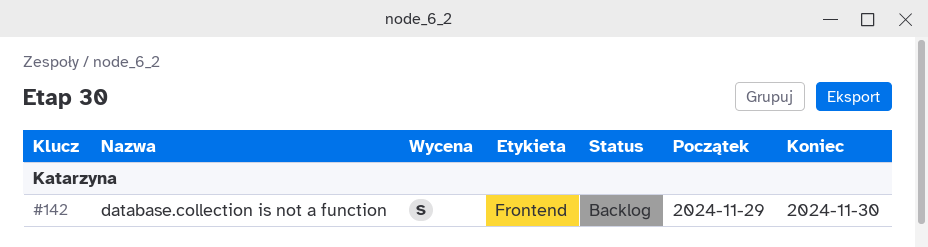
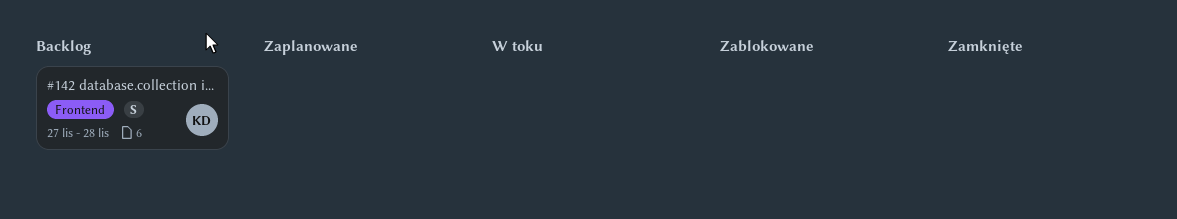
#142, start: Nov 29 -> Nov 27
#142, due: Nov 30 -> Nov 28

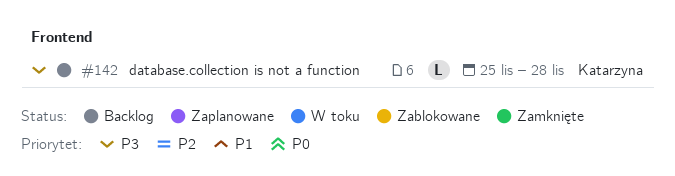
#142, estimate: S -> L
#142, start: Nov 27 -> Nov 25

